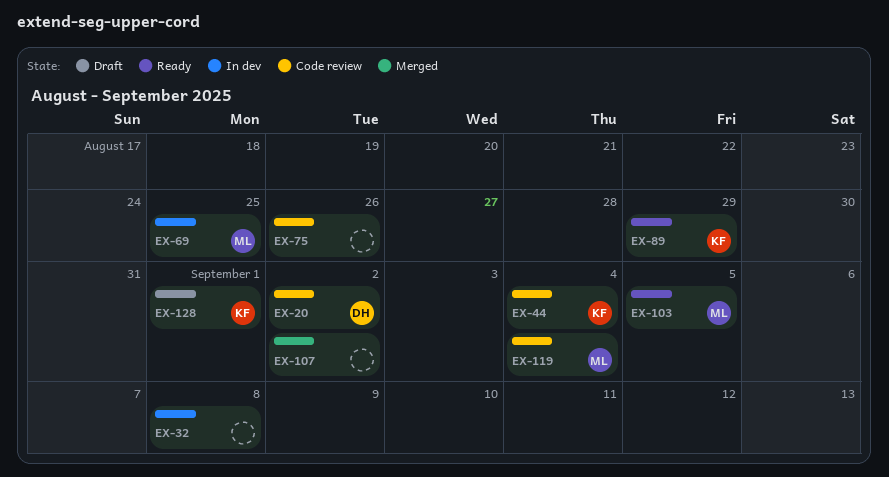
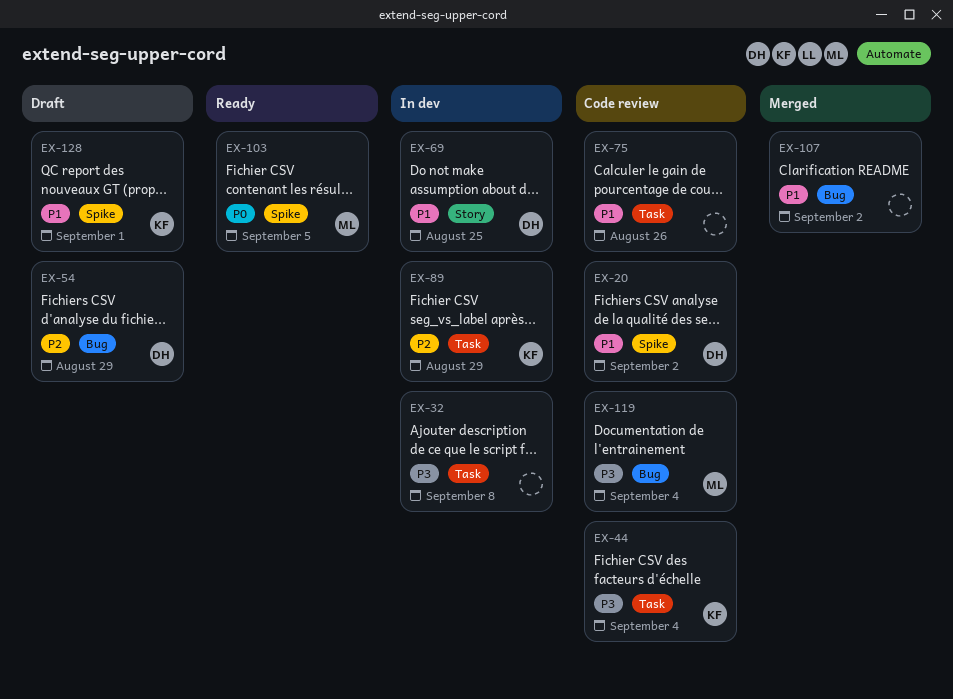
EX-54: none -> present
EX-69, owner: ML -> DH
EX-89, status: Ready -> In dev

